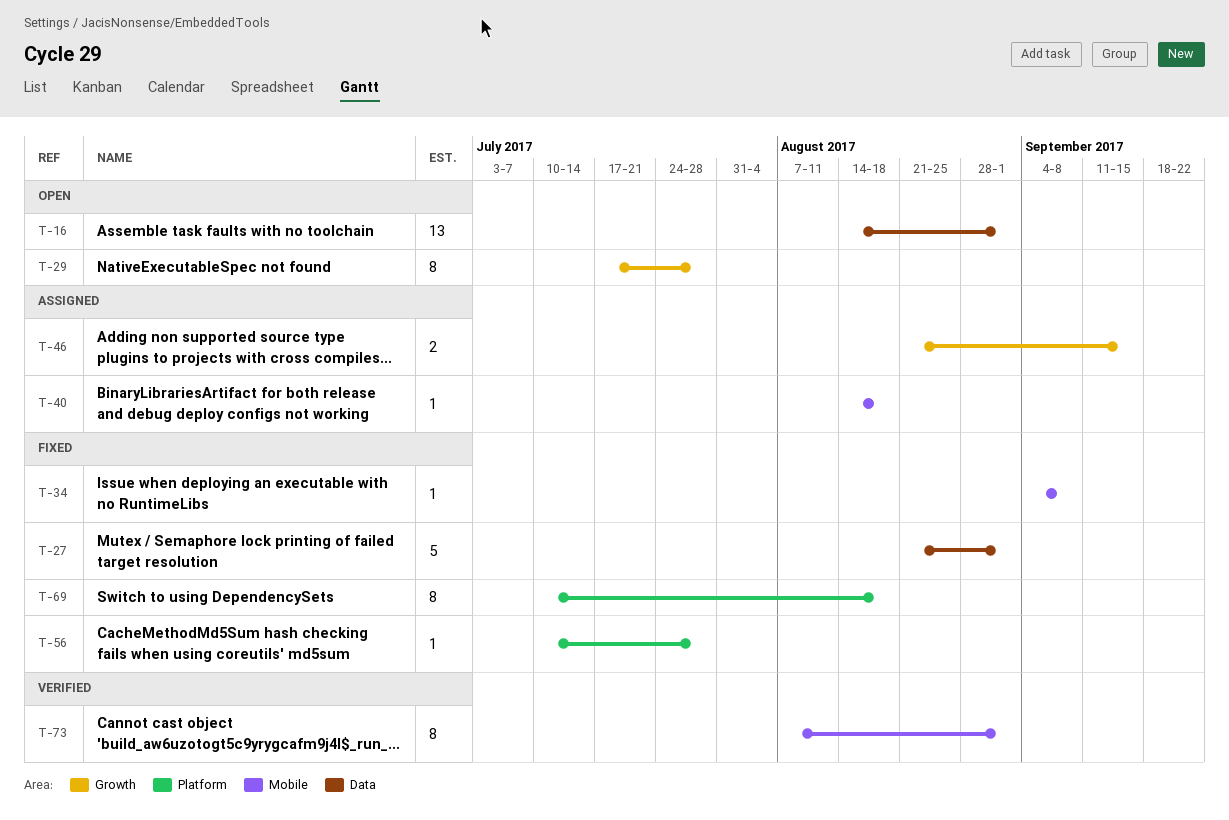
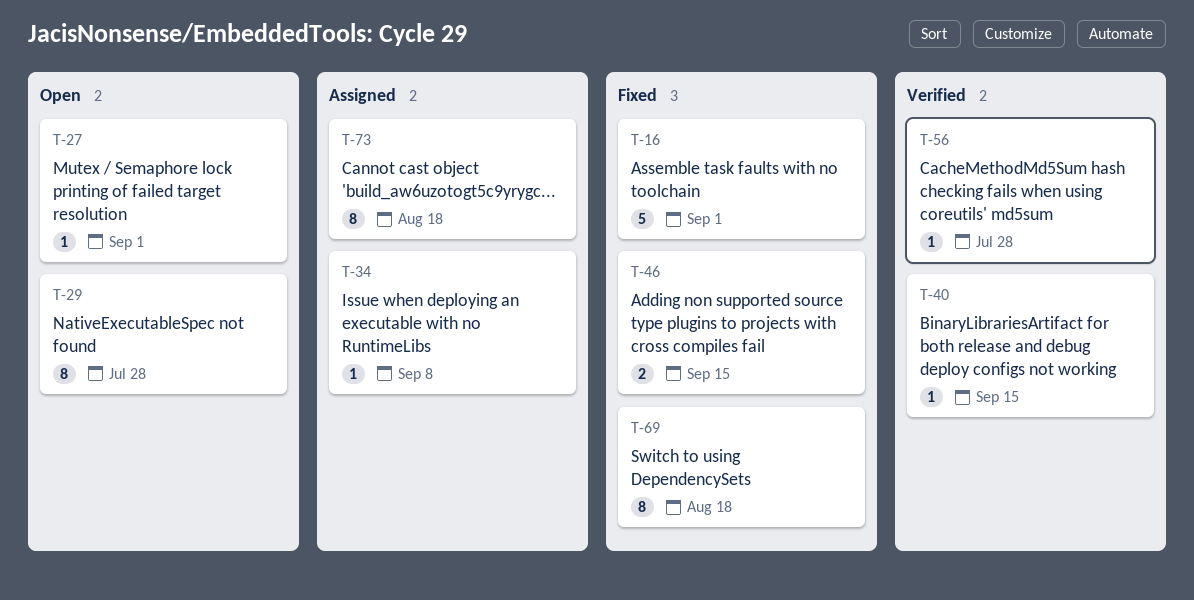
T-16, status: Open -> Fixed
T-16, estimate: 13 -> 5
T-27, status: Fixed -> Open
T-27, estimate: 5 -> 1
T-34, status: Fixed -> Assigned
T-40, status: Assigned -> Verified
T-40, due: Aug 18 -> Sep 15
T-46, status: Assigned -> Fixed
T-56, status: Fixed -> Verified
T-73, status: Verified -> Assigned
T-73, due: Sep 1 -> Aug 18

